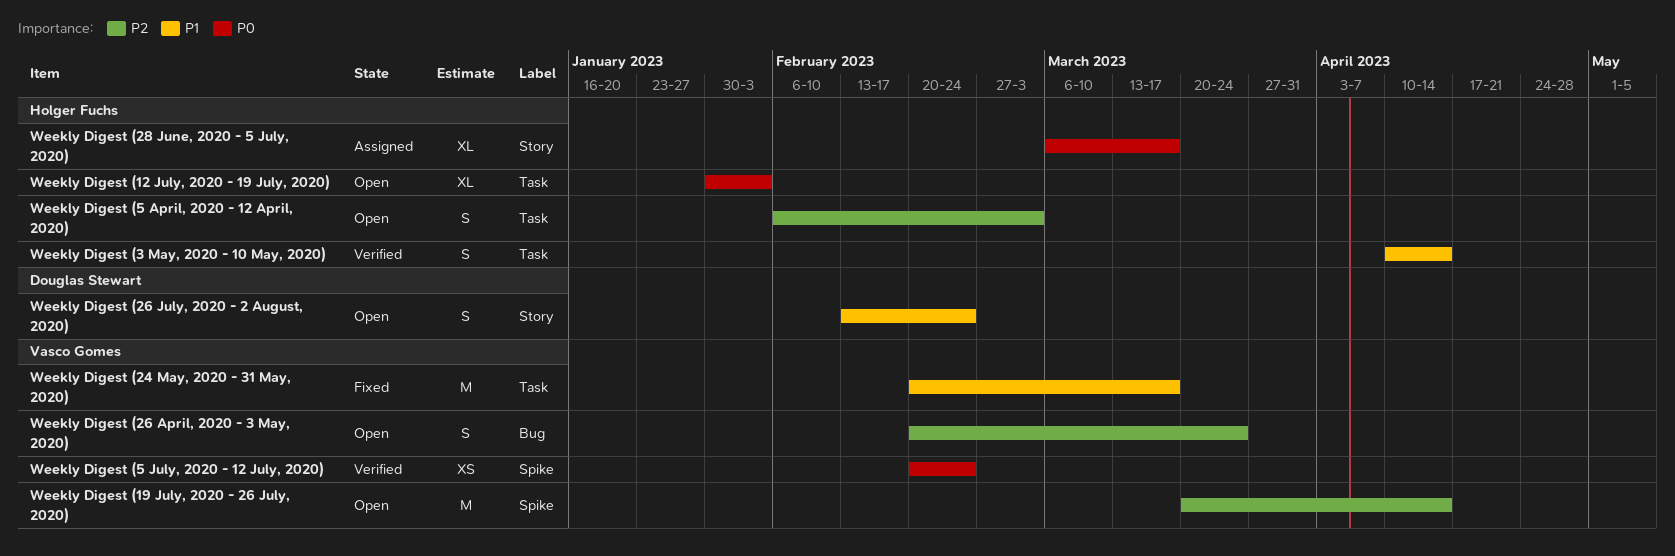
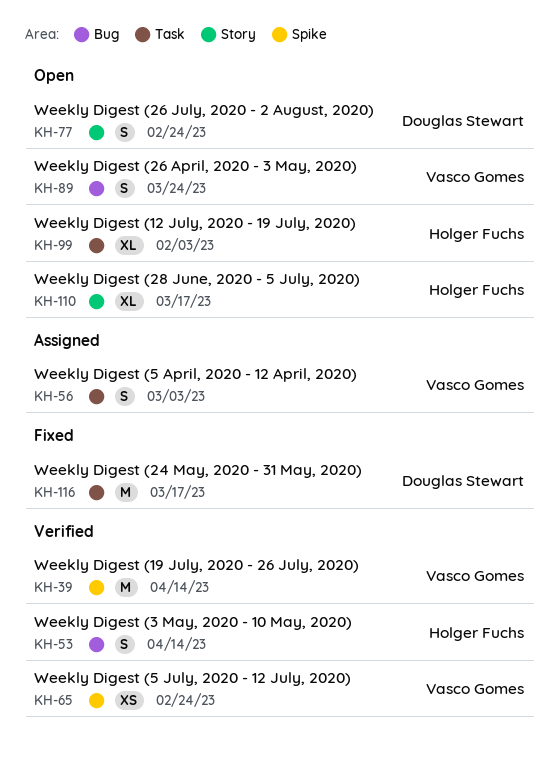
Weekly Digest (19 July, 2020 - 26 July, 2020), status: Open -> Verified
Weekly Digest (24 May, 2020 - 31 May, 2020), owner: Vasco Gomes -> Douglas Stewart
Weekly Digest (28 June, 2020 - 5 July, 2020), status: Assigned -> Open
Weekly Digest (3 May, 2020 - 10 May, 2020), label: Task -> Bug
Weekly Digest (5 April, 2020 - 12 April, 2020), status: Open -> Assigned
Weekly Digest (5 April, 2020 - 12 April, 2020), owner: Holger Fuchs -> Vasco Gomes

